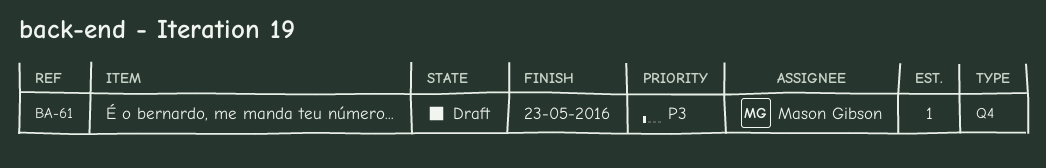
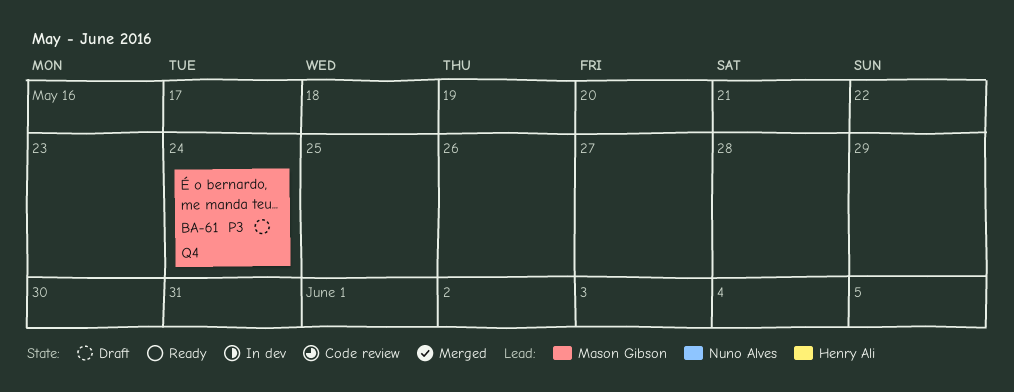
BA-61, due: May 23 -> May 24

